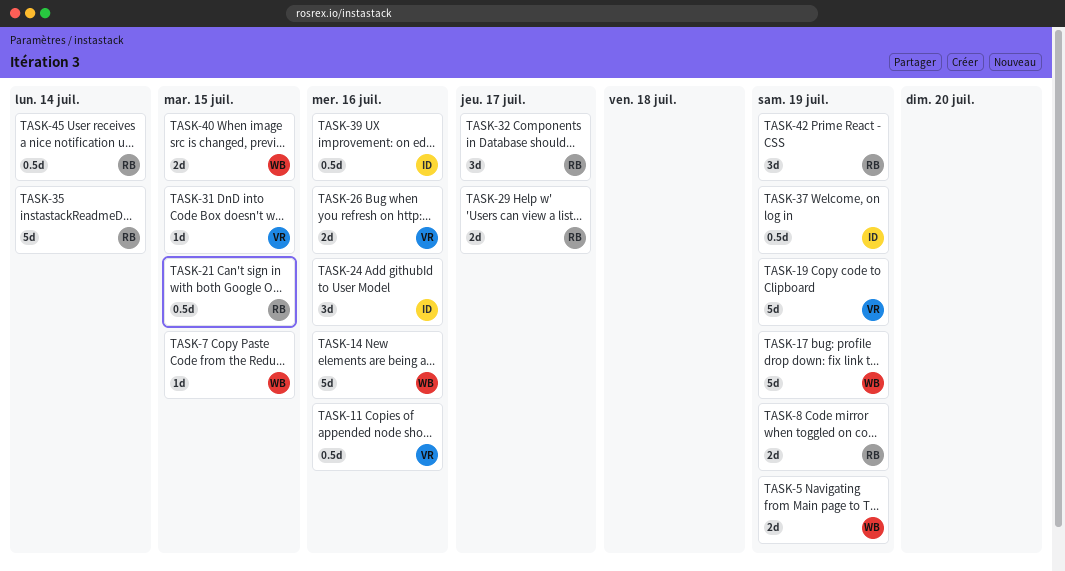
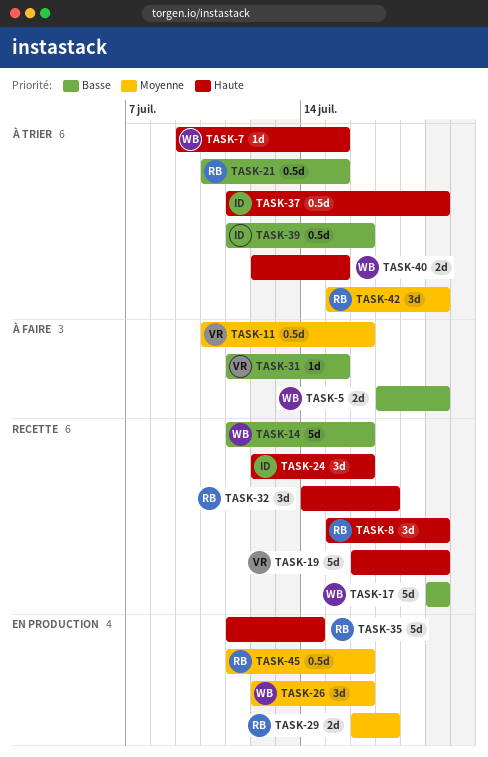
TASK-8, estimate: 2d -> 3d
TASK-26, owner: VR -> WB
TASK-26, estimate: 2d -> 3d
TASK-45, due: Jul 14 -> Jul 16

